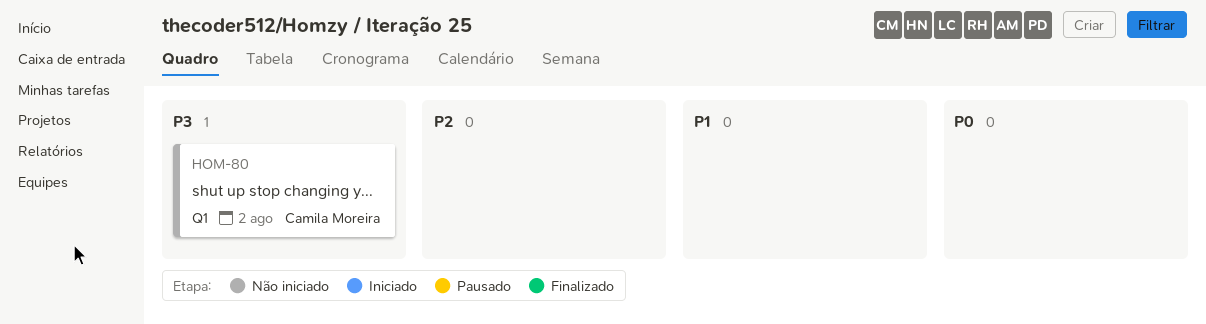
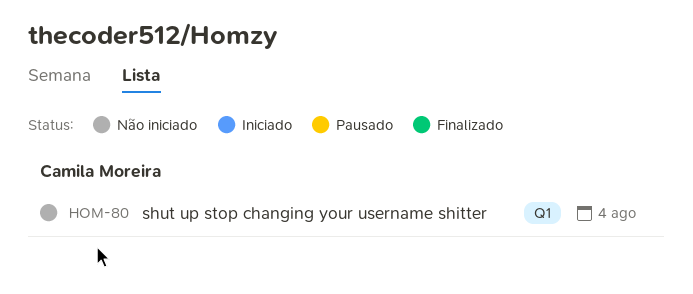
HOM-80, due: Aug 2 -> Aug 4

